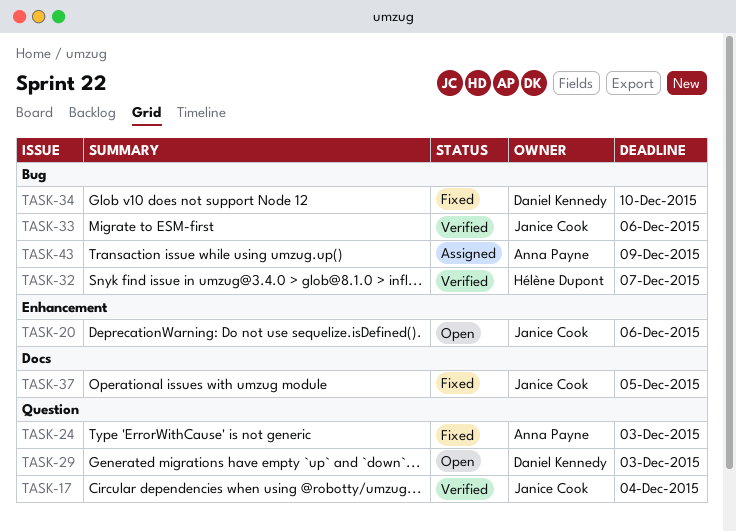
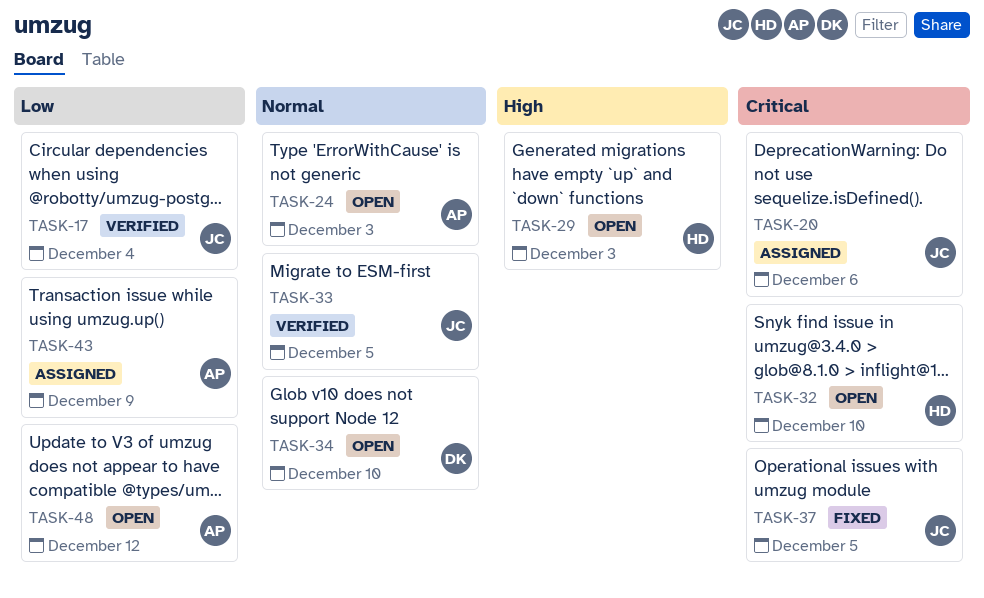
TASK-20, status: Open -> Assigned
TASK-24, status: Fixed -> Open
TASK-29, owner: Daniel Kennedy -> Hélène Dupont
TASK-32, status: Verified -> Open
TASK-32, due: Dec 7 -> Dec 10
TASK-33, due: Dec 6 -> Dec 5
TASK-34, status: Fixed -> Open
TASK-48: none -> present

